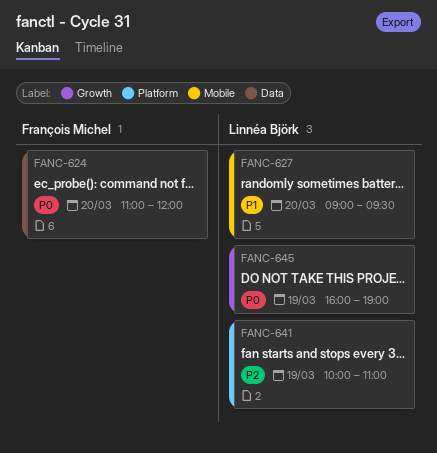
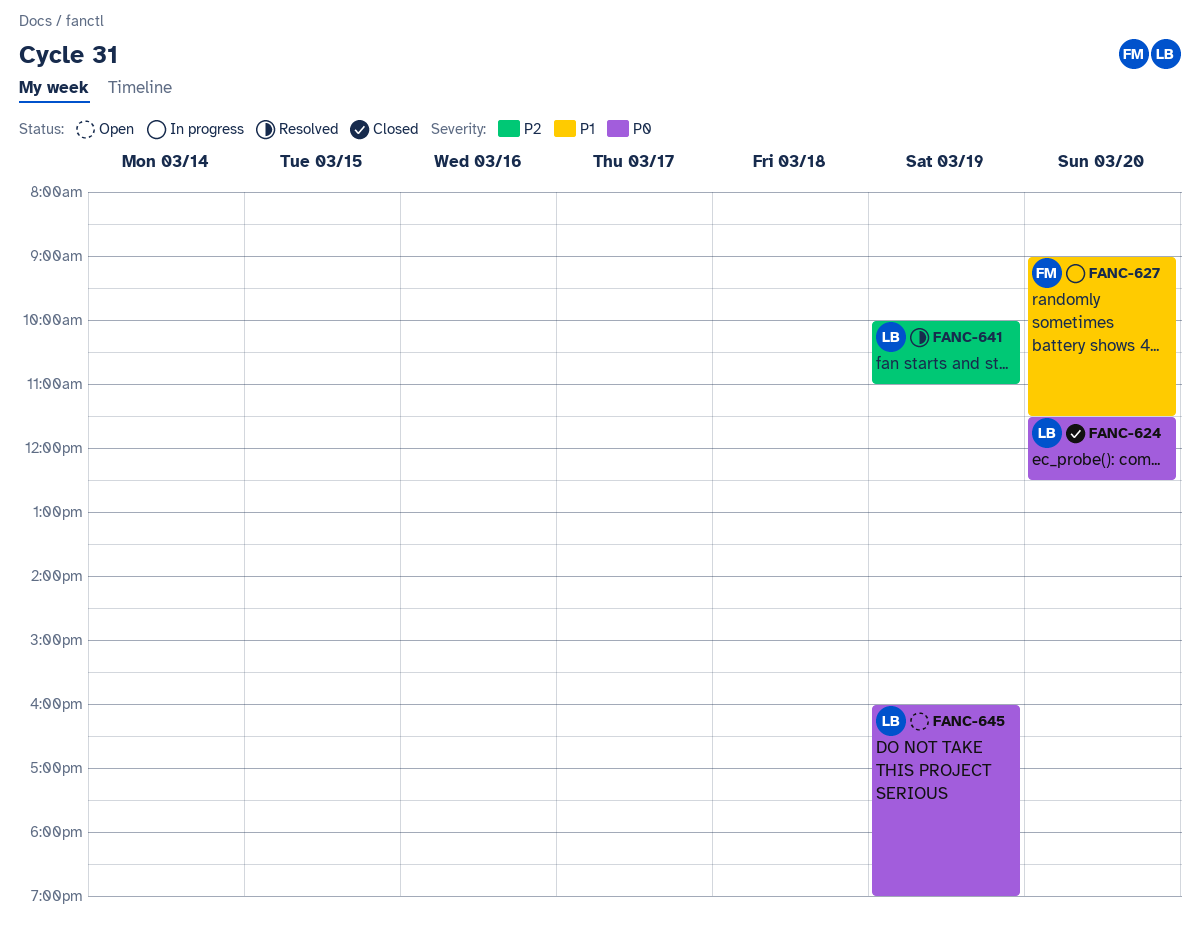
FANC-624, owner: François Michel -> Linnéa Björk
FANC-624, begins: 11:00 -> 11:30
FANC-624, ends: 12:00 -> 12:30
FANC-627, owner: Linnéa Björk -> François Michel
FANC-627, ends: 09:30 -> 11:30

